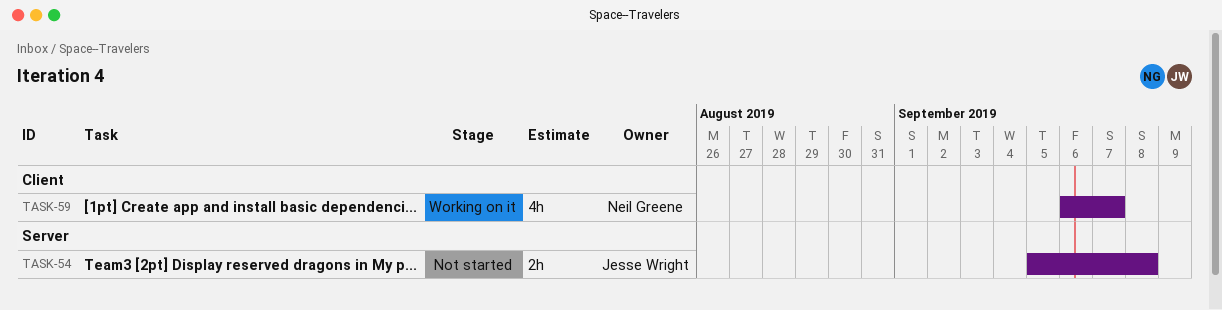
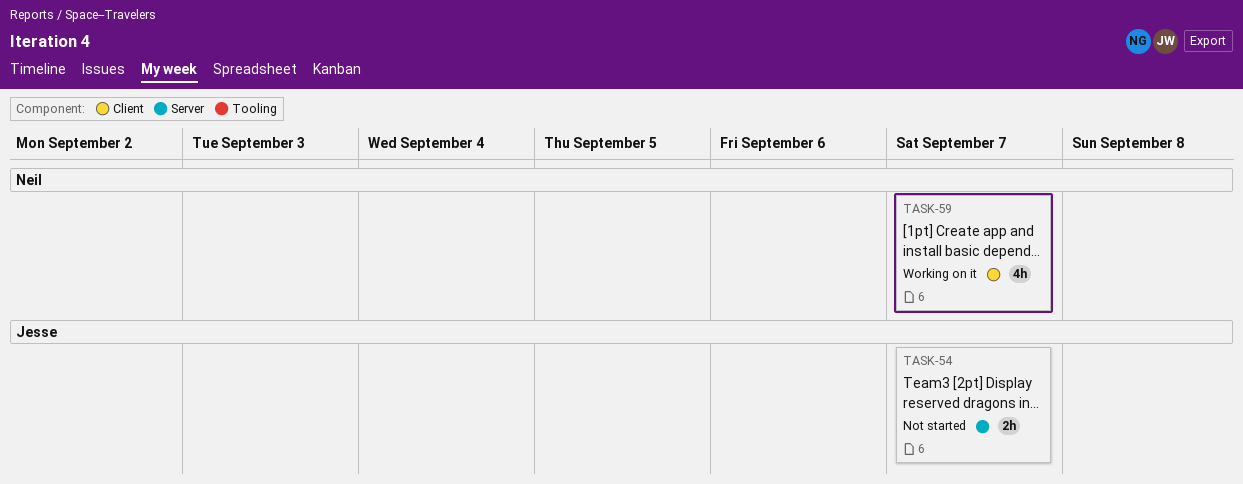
TASK-54, due: Sep 8 -> Sep 7

